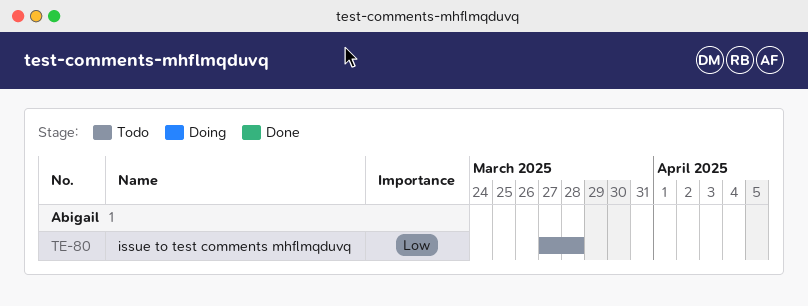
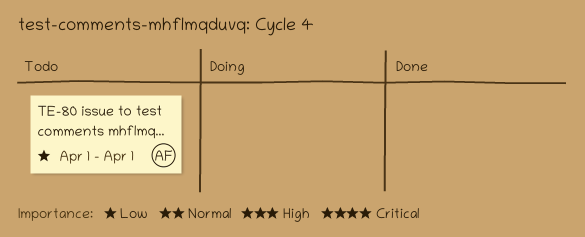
TE-80, start: Mar 27 -> Apr 1
TE-80, due: Mar 28 -> Apr 1

